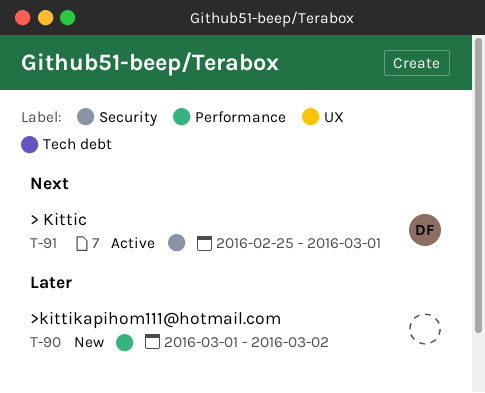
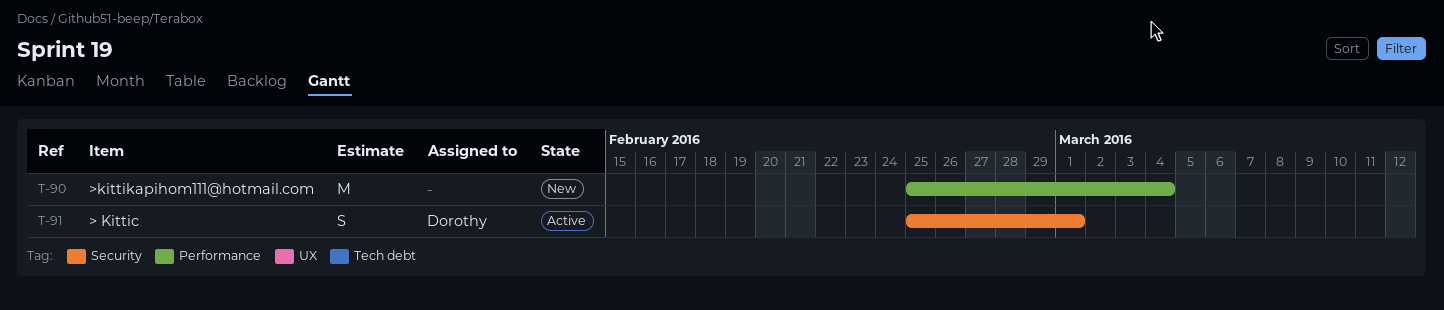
T-90, start: Mar 1 -> Feb 25
T-90, due: Mar 2 -> Mar 4

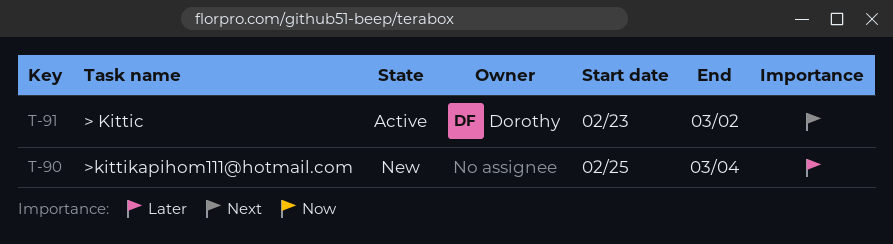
T-91, start: Feb 25 -> Feb 23
T-91, due: Mar 1 -> Mar 2

